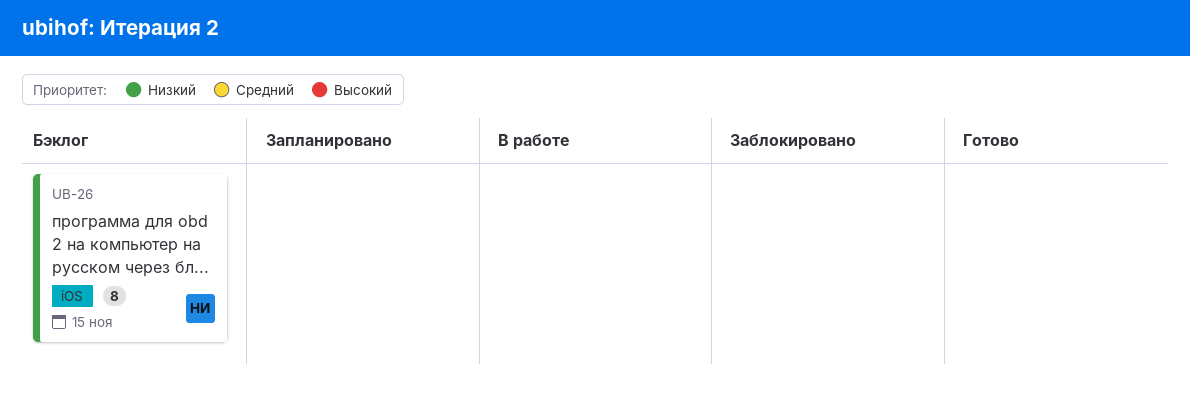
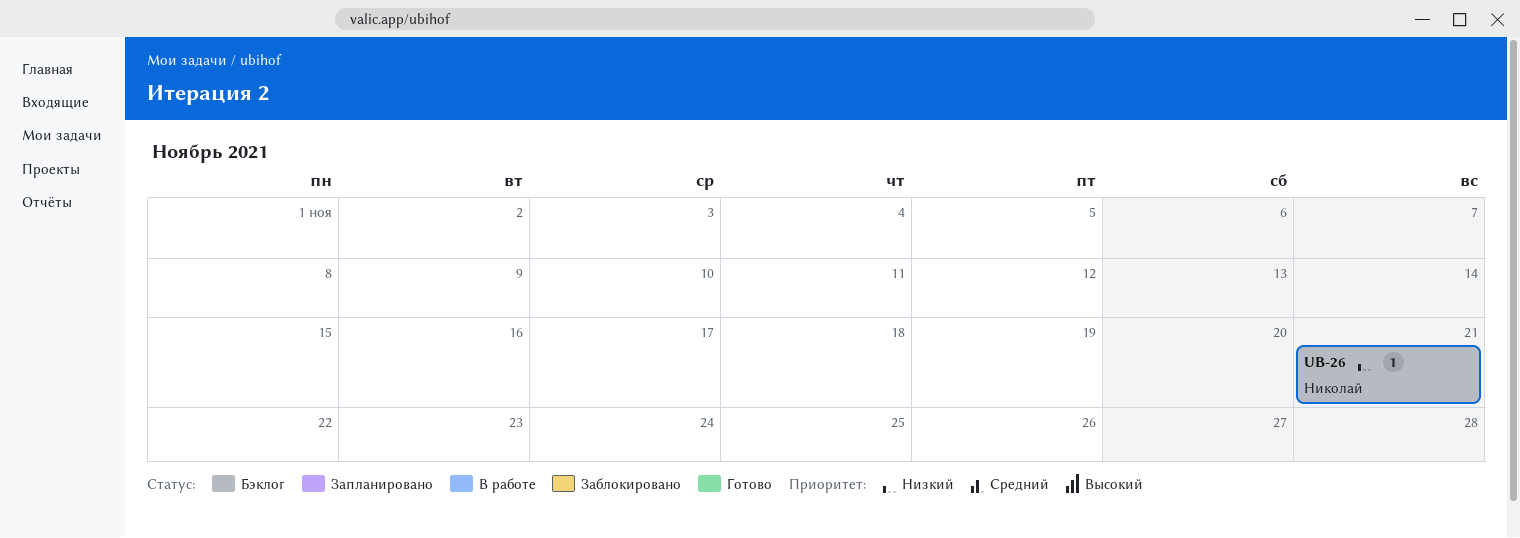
UB-26, estimate: 8 -> 1
UB-26, due: Nov 15 -> Nov 21

